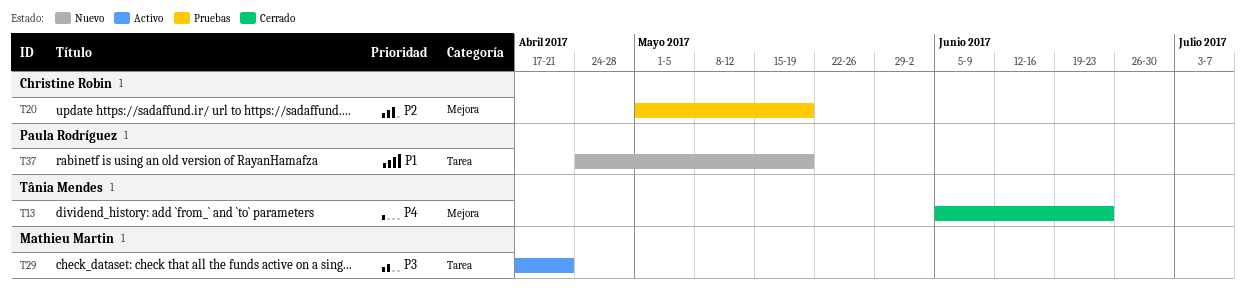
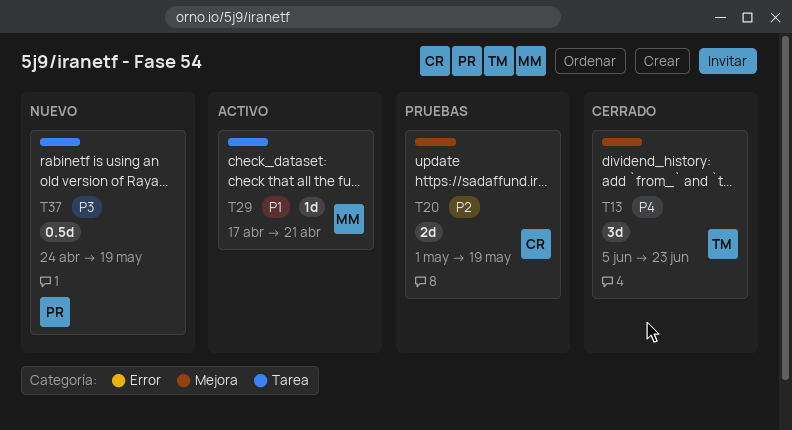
T29, priority: P3 -> P1
T37, priority: P1 -> P3

